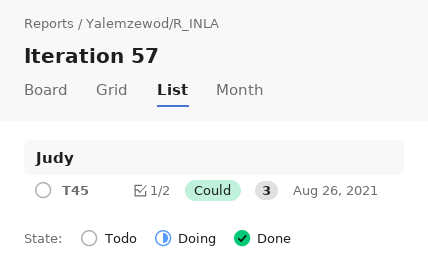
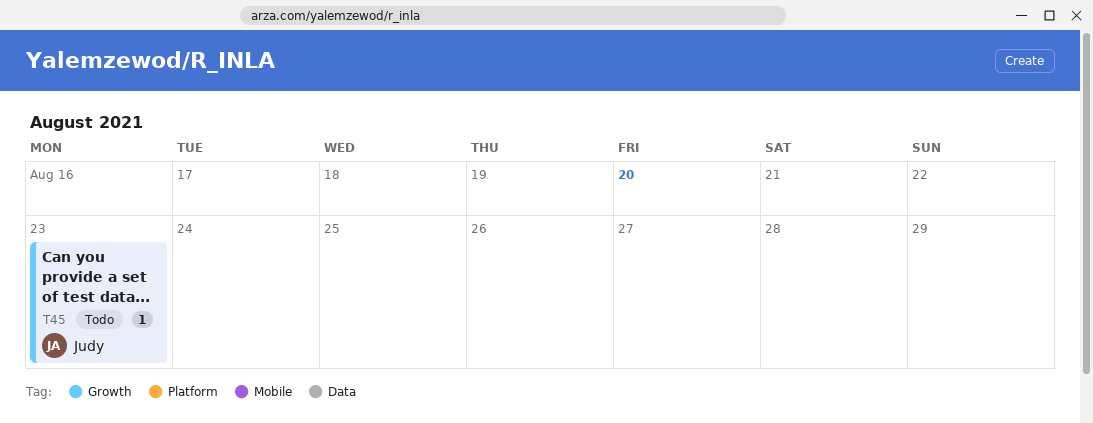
T45, estimate: 3 -> 1
T45, due: Aug 26 -> Aug 23

